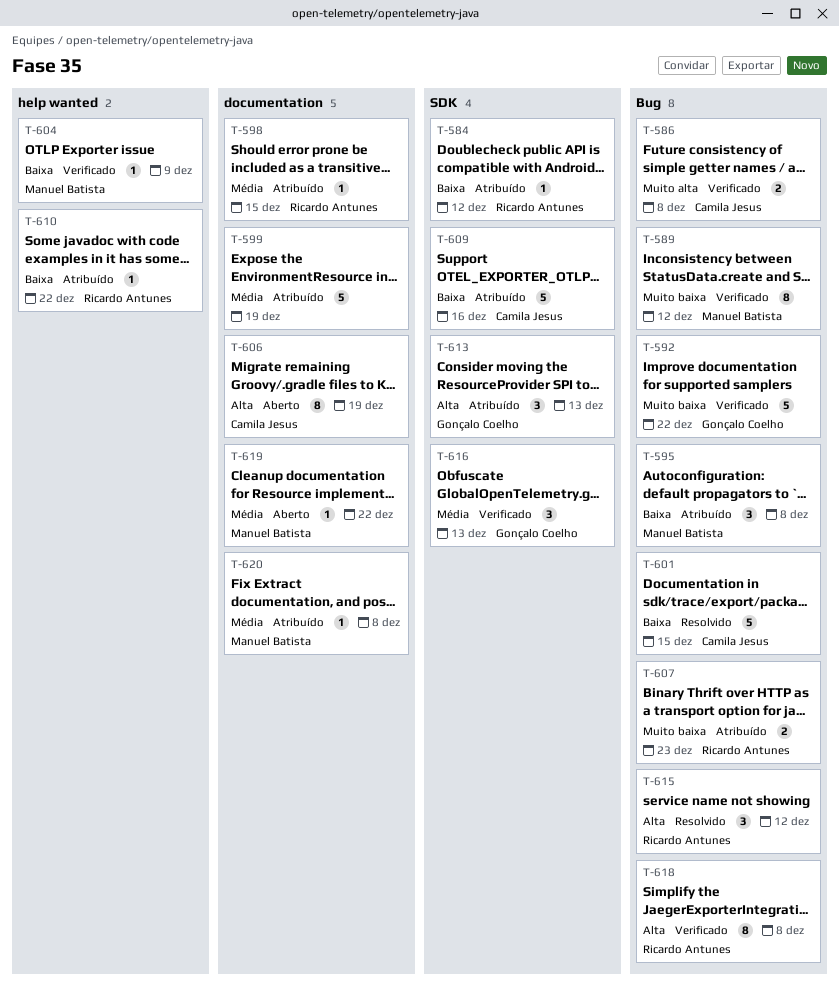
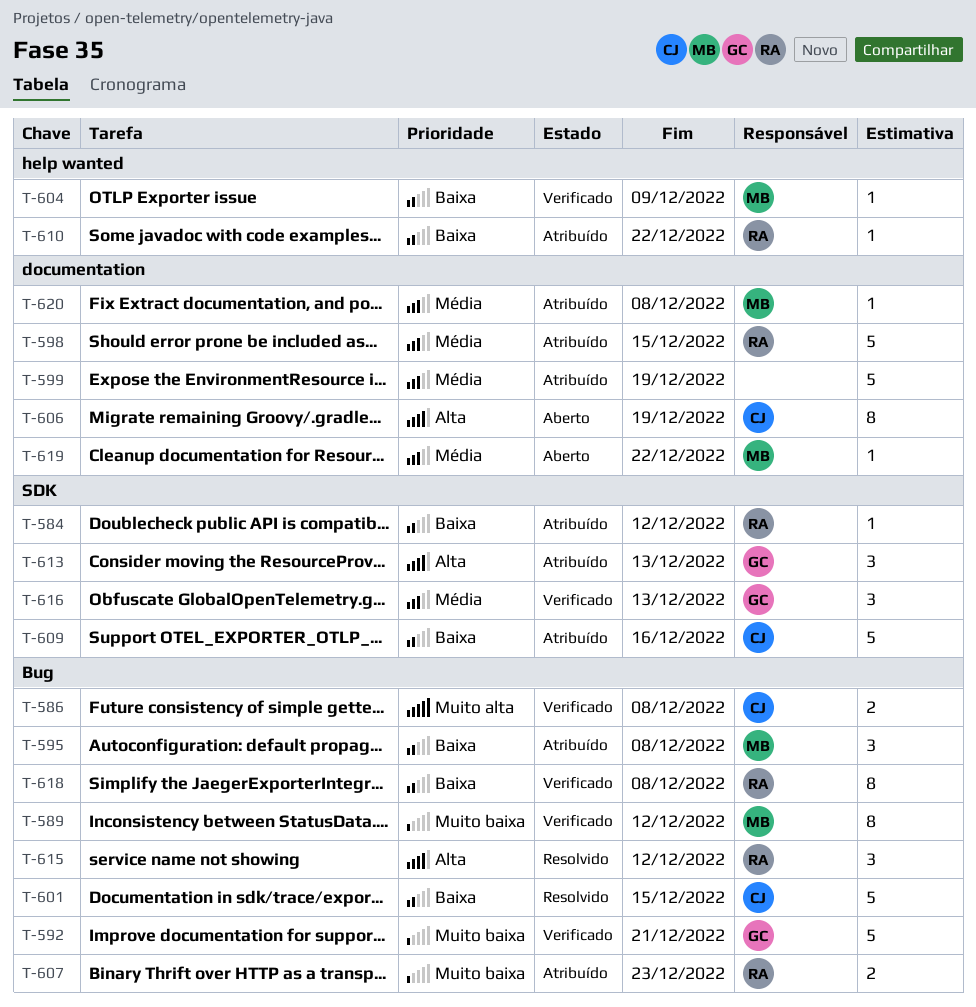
T-592, due: Dec 22 -> Dec 21
T-598, estimate: 1 -> 5
T-618, priority: Alta -> Baixa

